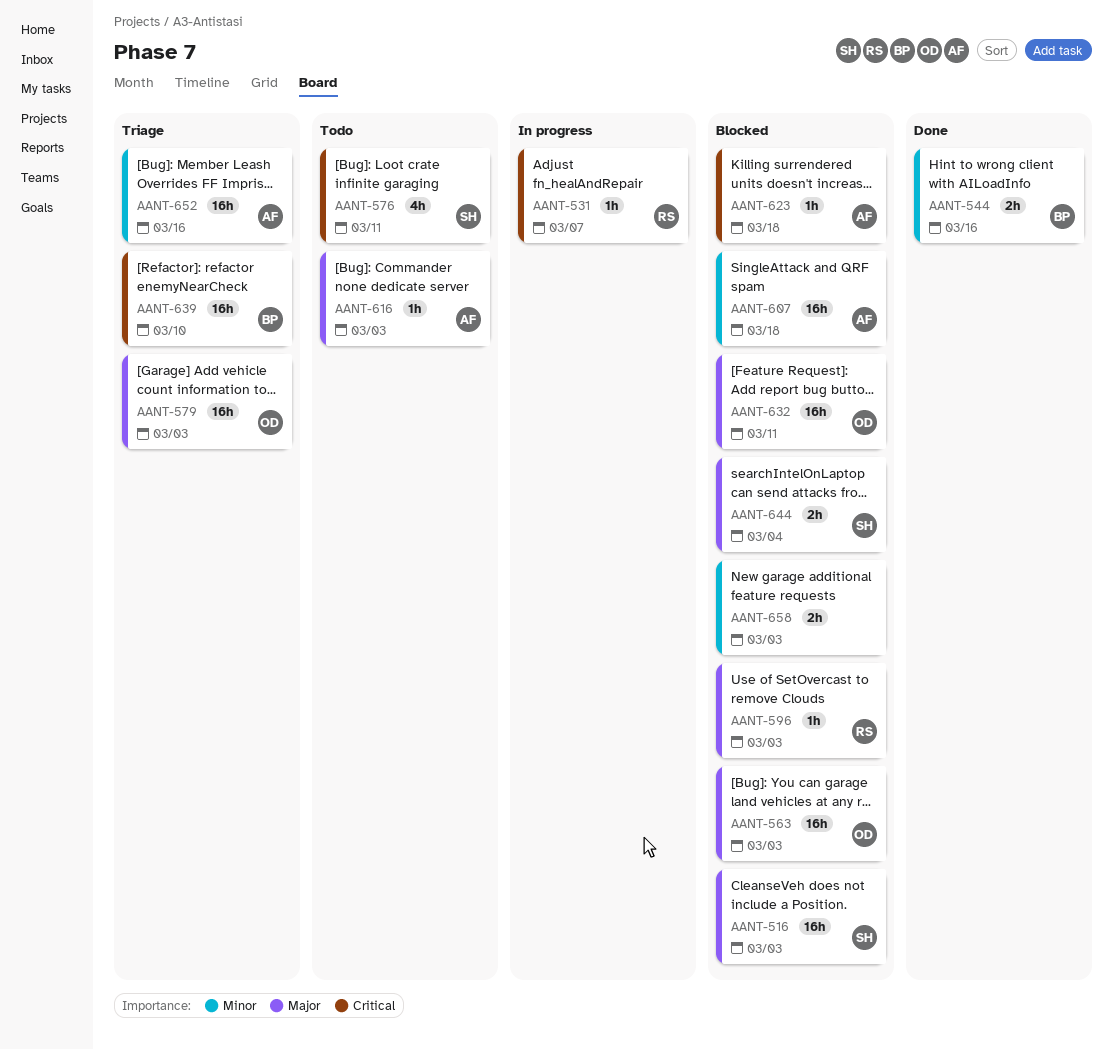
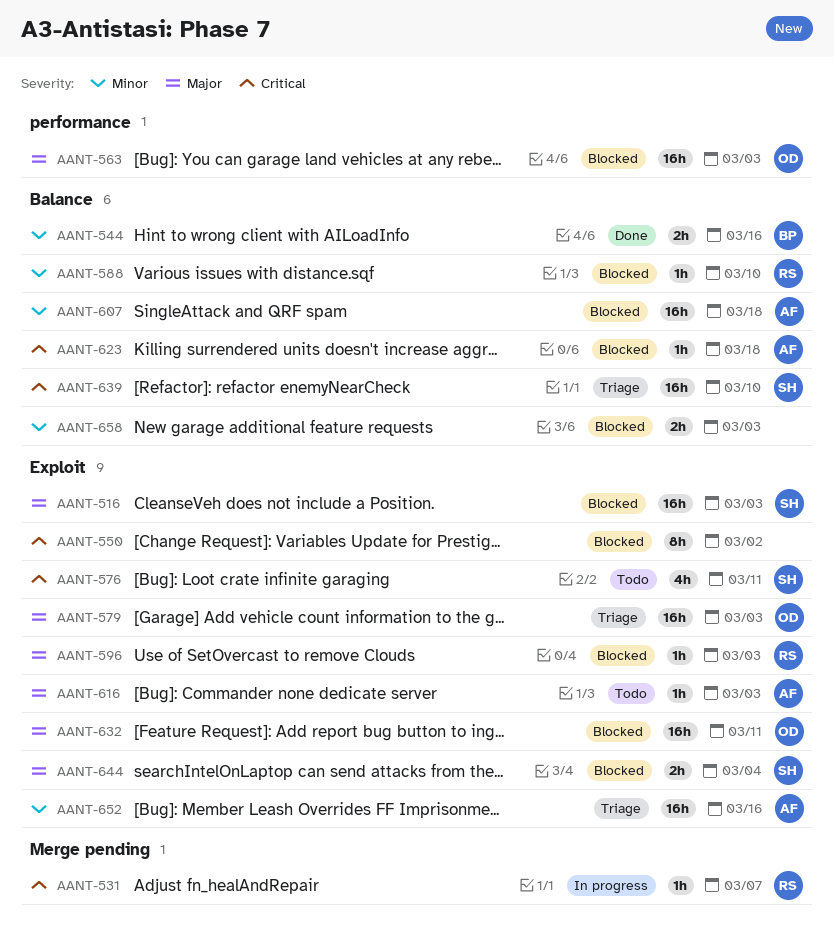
AANT-550: none -> present
AANT-588: none -> present
AANT-639, owner: BP -> SH

